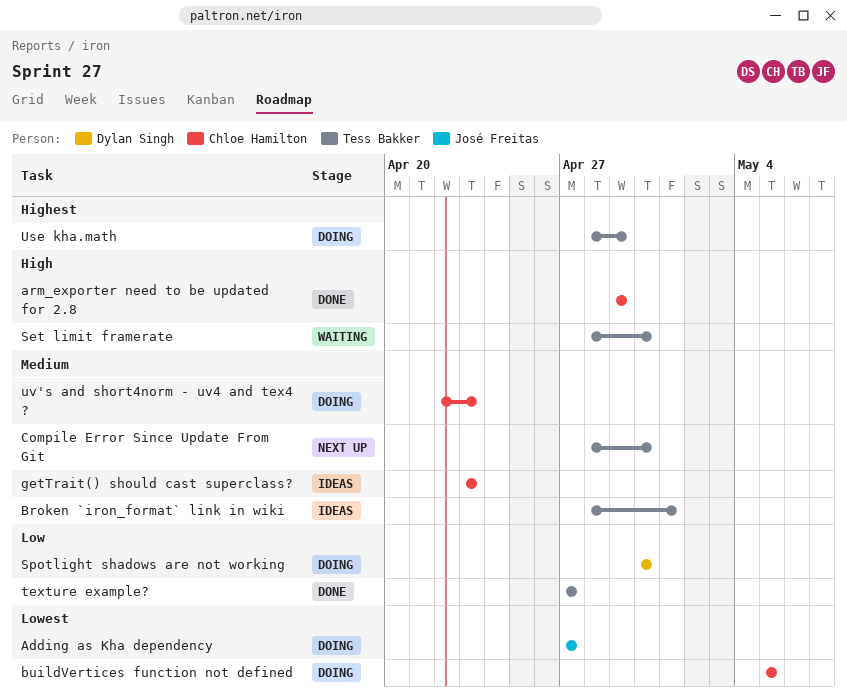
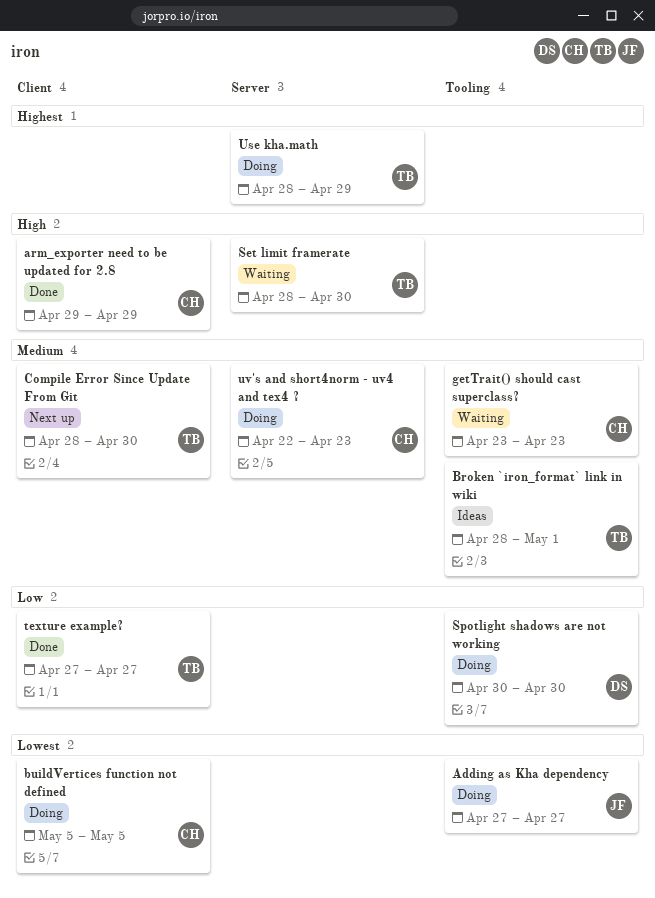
getTrait() should cast superclass?, status: Ideas -> Waiting

